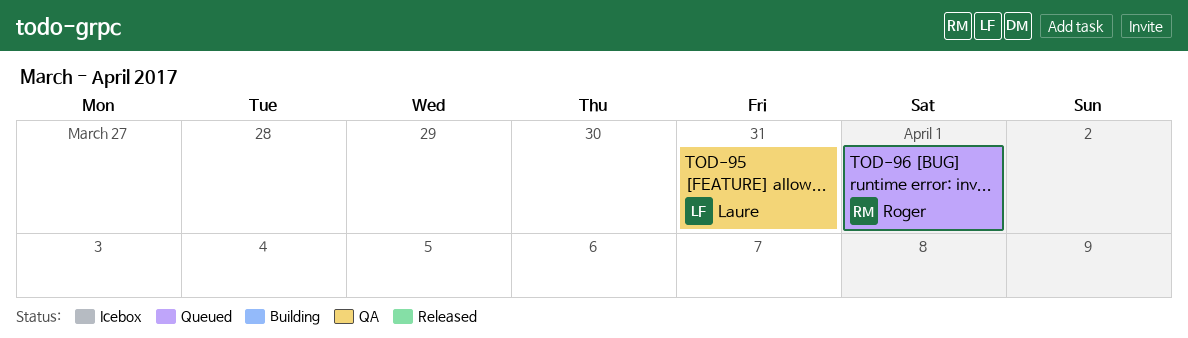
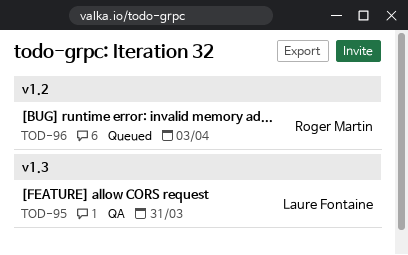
TOD-96, due: Apr 1 -> Apr 3

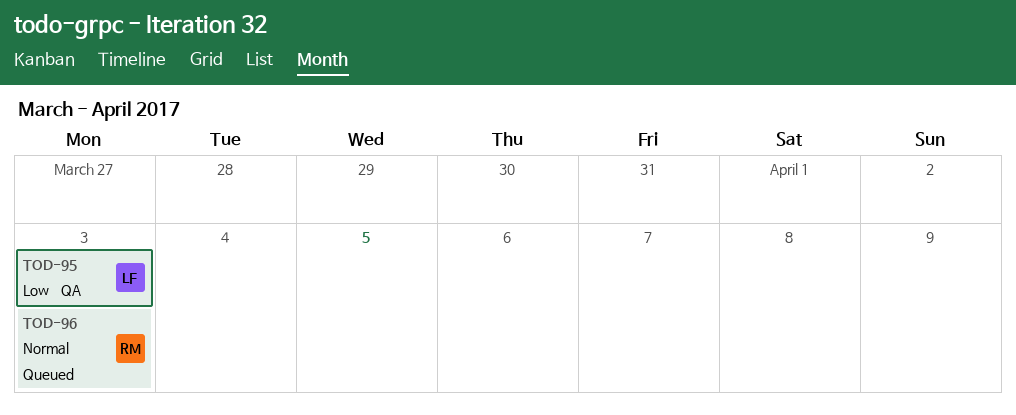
TOD-95, due: Mar 31 -> Apr 3

